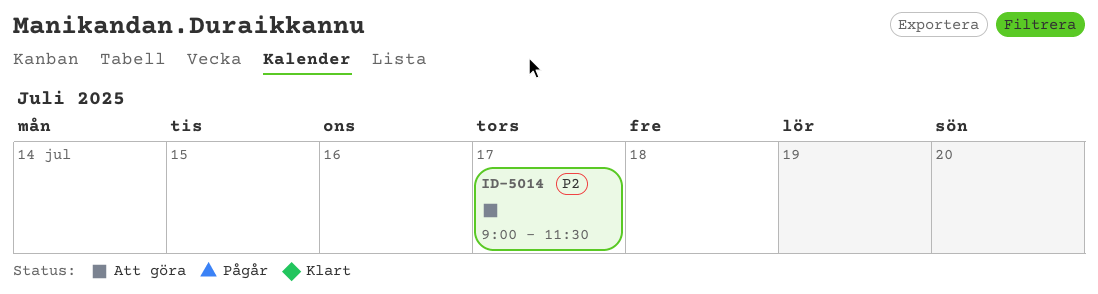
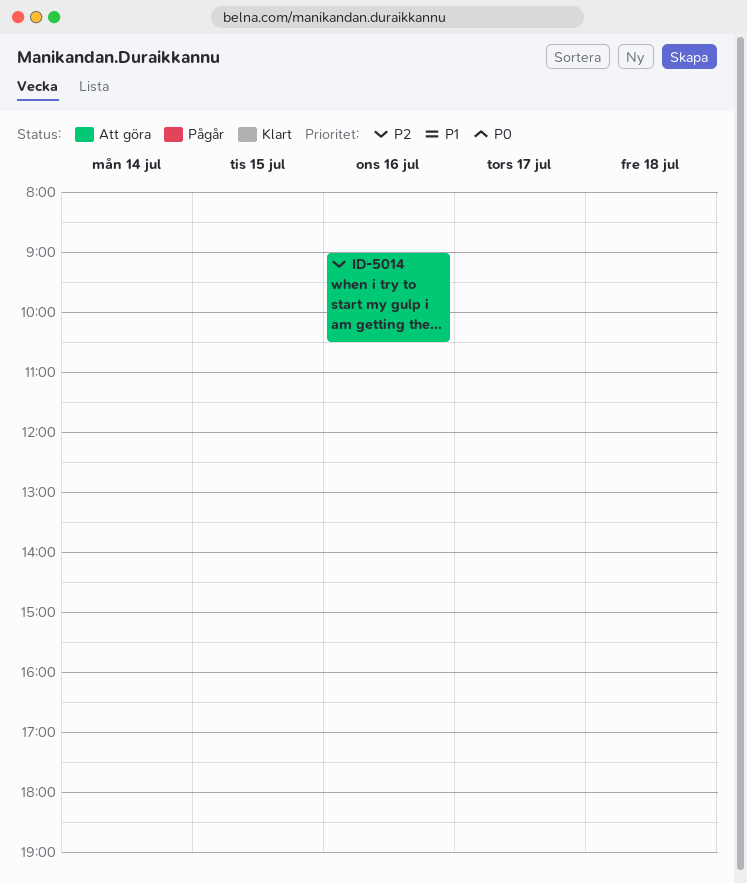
ID-5014, day: Jul 17 -> Jul 16
ID-5014, ends: 11:30 -> 10:30

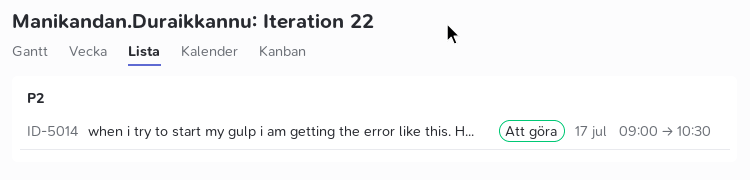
ID-5014, day: Jul 16 -> Jul 17

